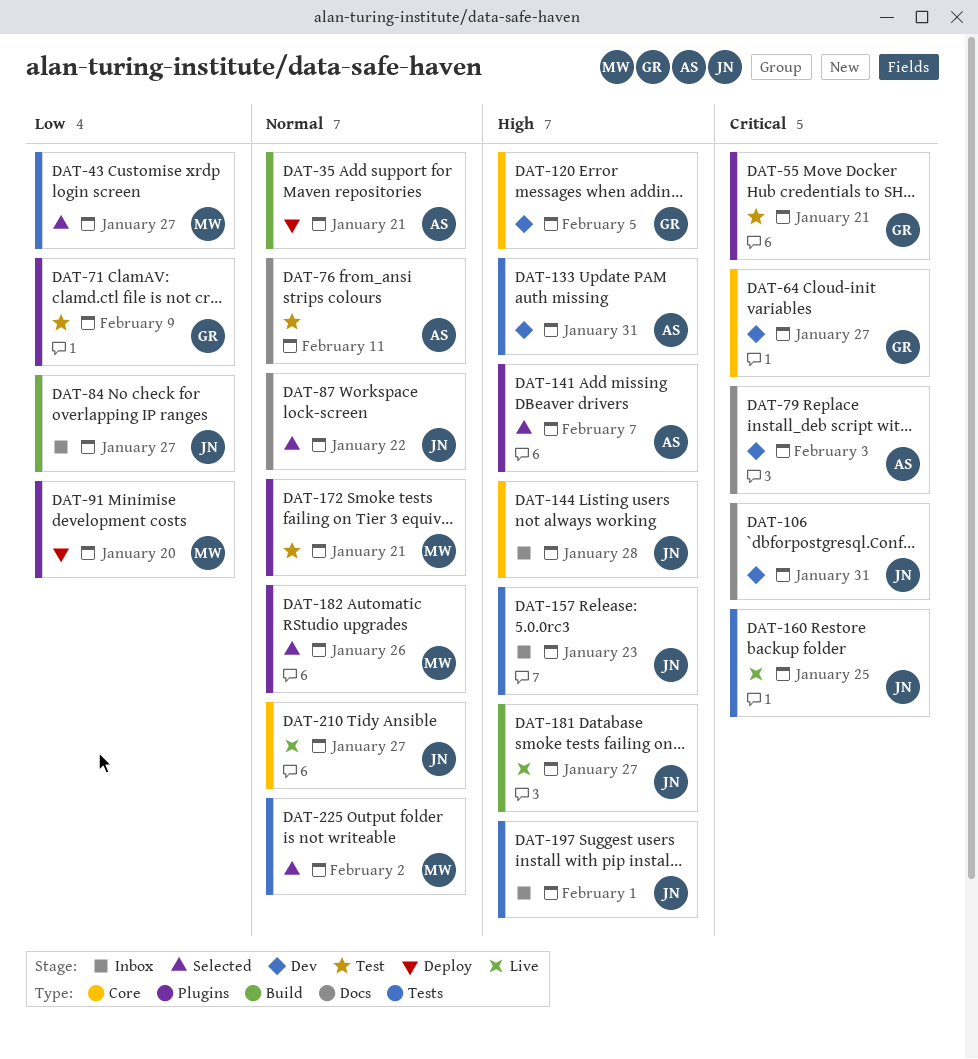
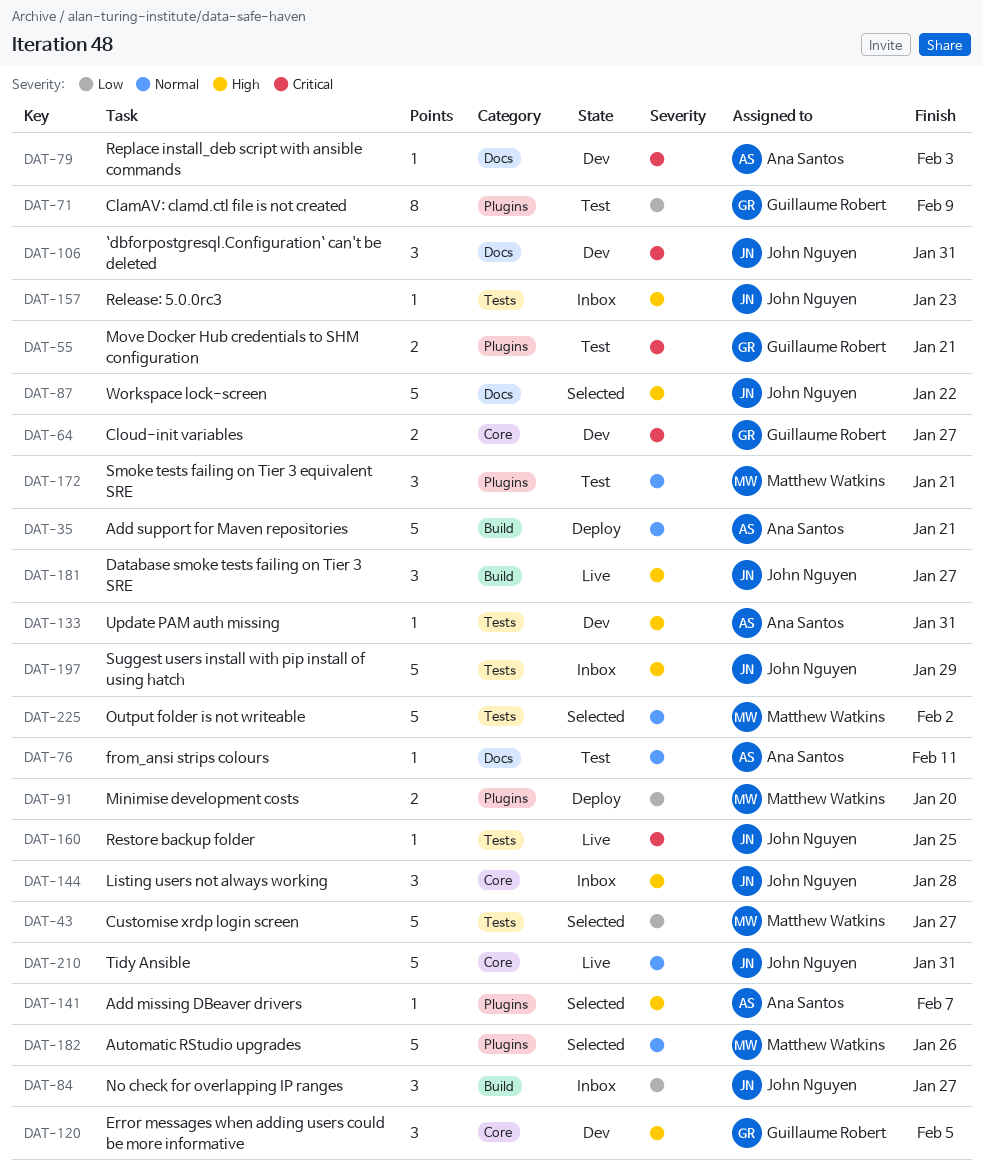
DAT-87, priority: Normal -> High
DAT-197, due: Feb 1 -> Jan 29
DAT-210, due: Jan 27 -> Jan 31

